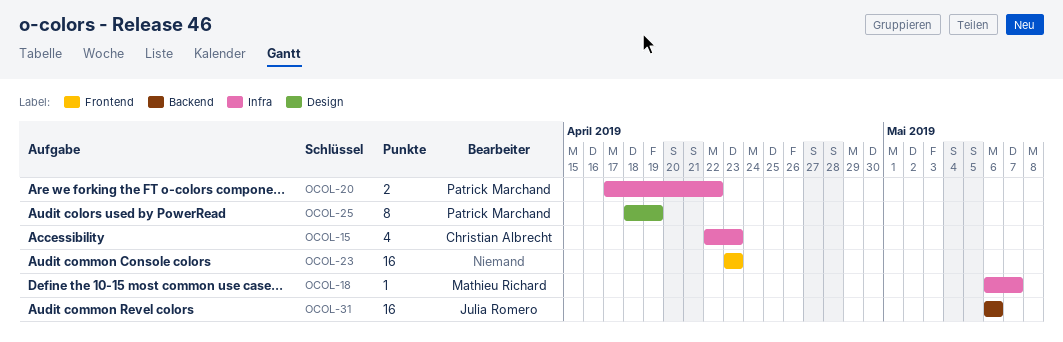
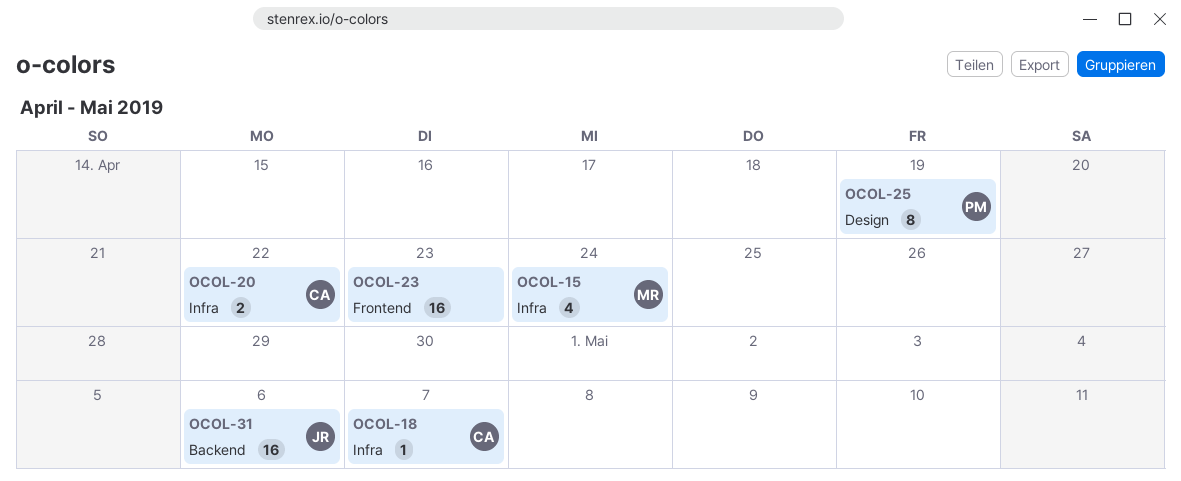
OCOL-15, owner: Christian Albrecht -> Mathieu Richard
OCOL-15, due: Apr 23 -> Apr 24
OCOL-18, owner: Mathieu Richard -> Christian Albrecht
OCOL-20, owner: Patrick Marchand -> Christian Albrecht

